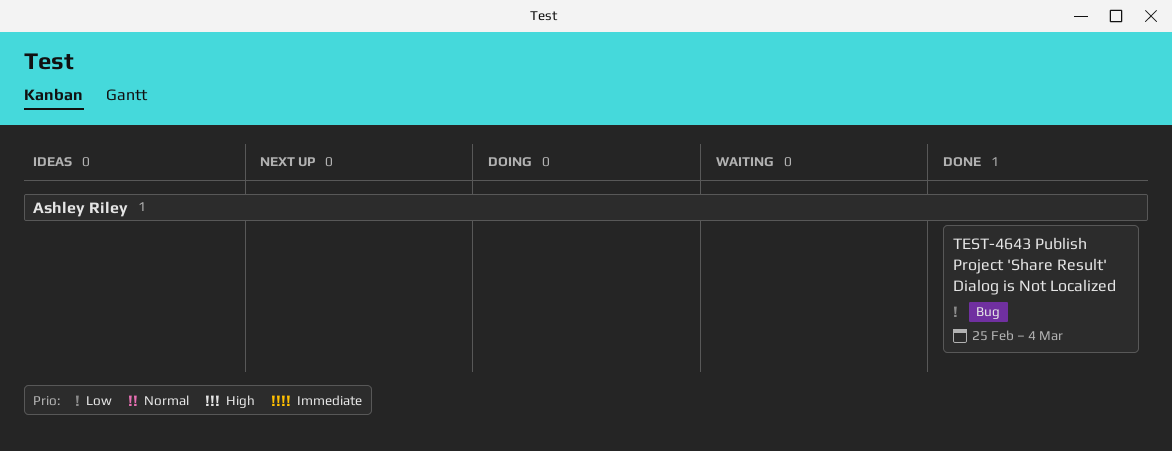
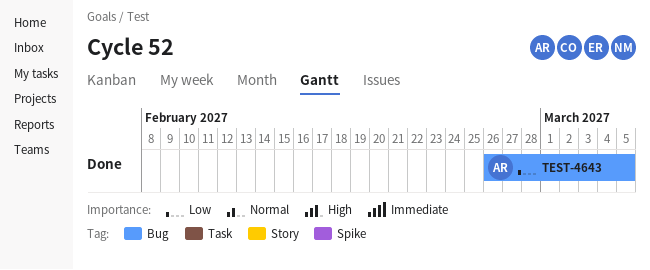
TEST-4643, start: Feb 25 -> Feb 26
TEST-4643, due: Mar 4 -> Mar 5

